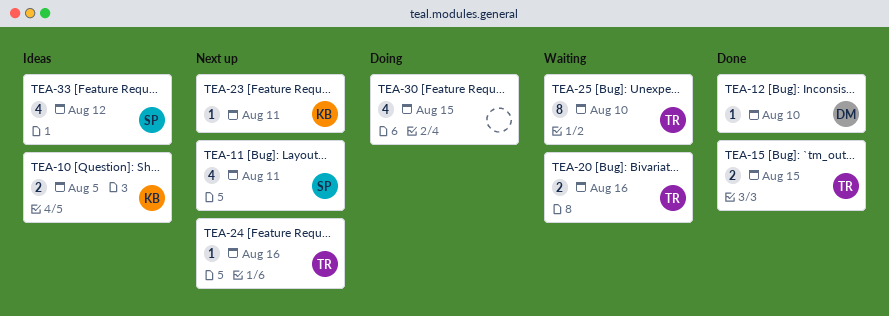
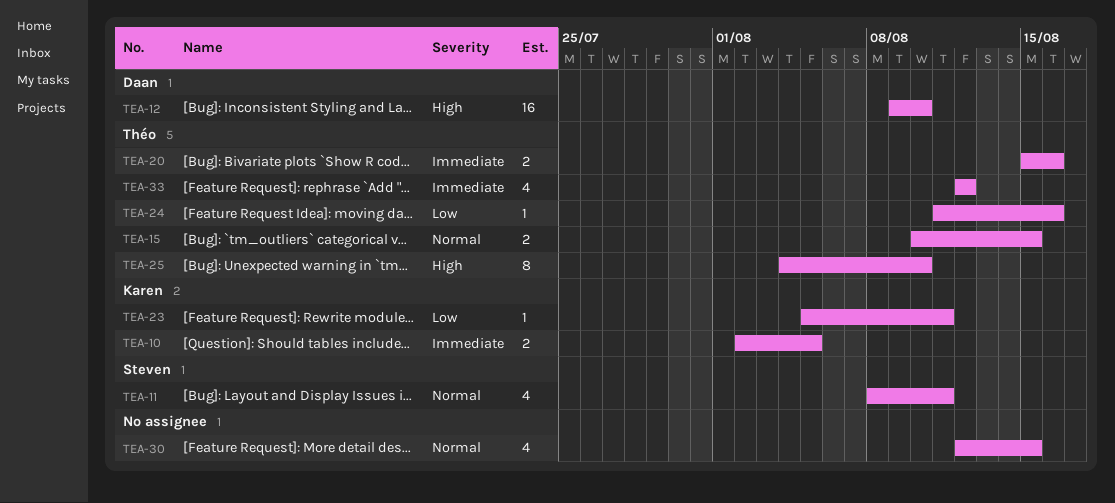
TEA-12, estimate: 1 -> 16
TEA-33, owner: Steven -> Théo

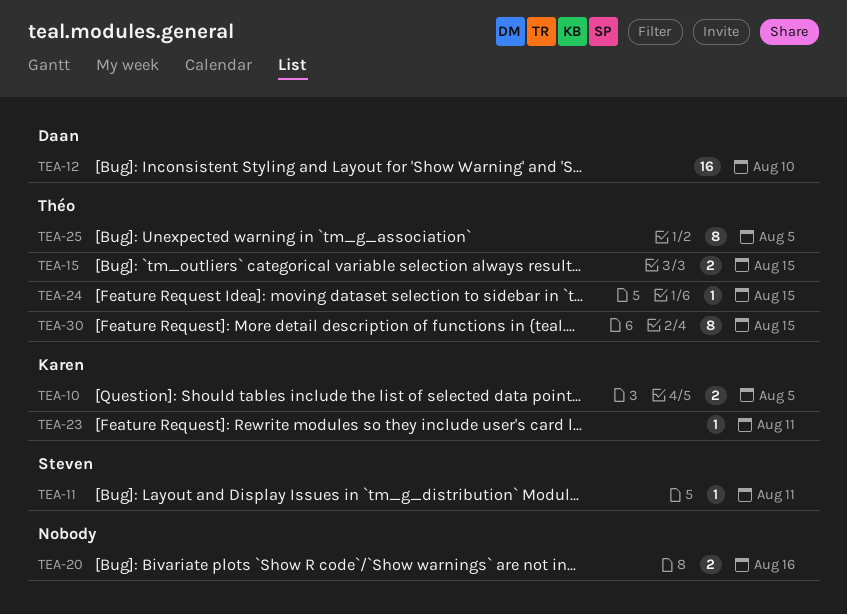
TEA-11, estimate: 4 -> 1
TEA-20, owner: Théo -> none
TEA-24, due: Aug 16 -> Aug 15
TEA-25, due: Aug 10 -> Aug 5
TEA-30, owner: none -> Théo
TEA-30, estimate: 4 -> 8
TEA-33: present -> none

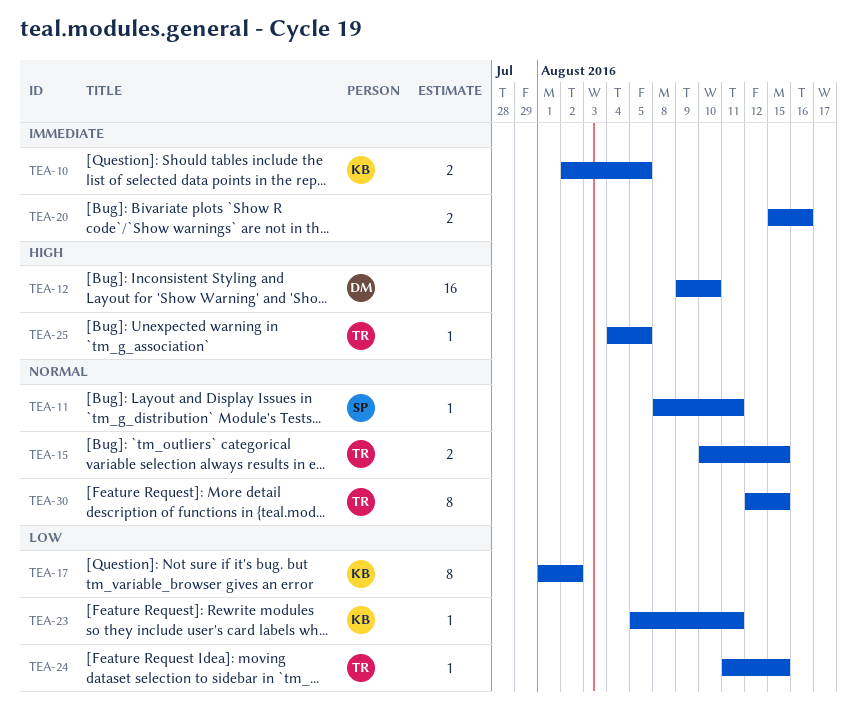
TEA-17: none -> present
TEA-25, estimate: 8 -> 1

